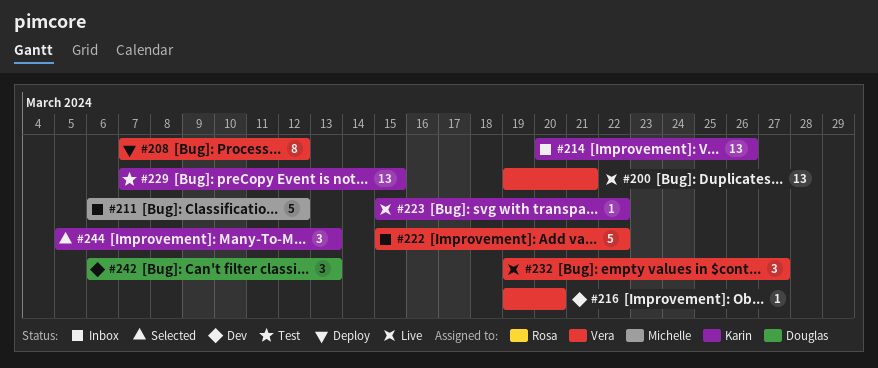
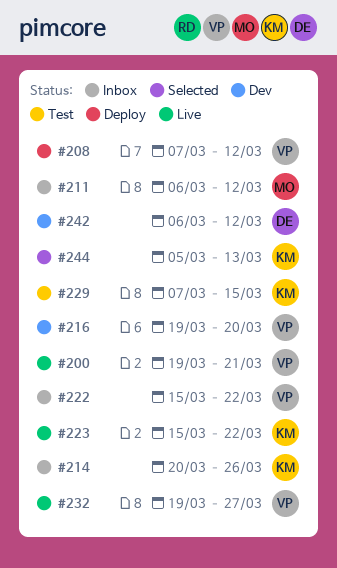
#242, due: Mar 13 -> Mar 12

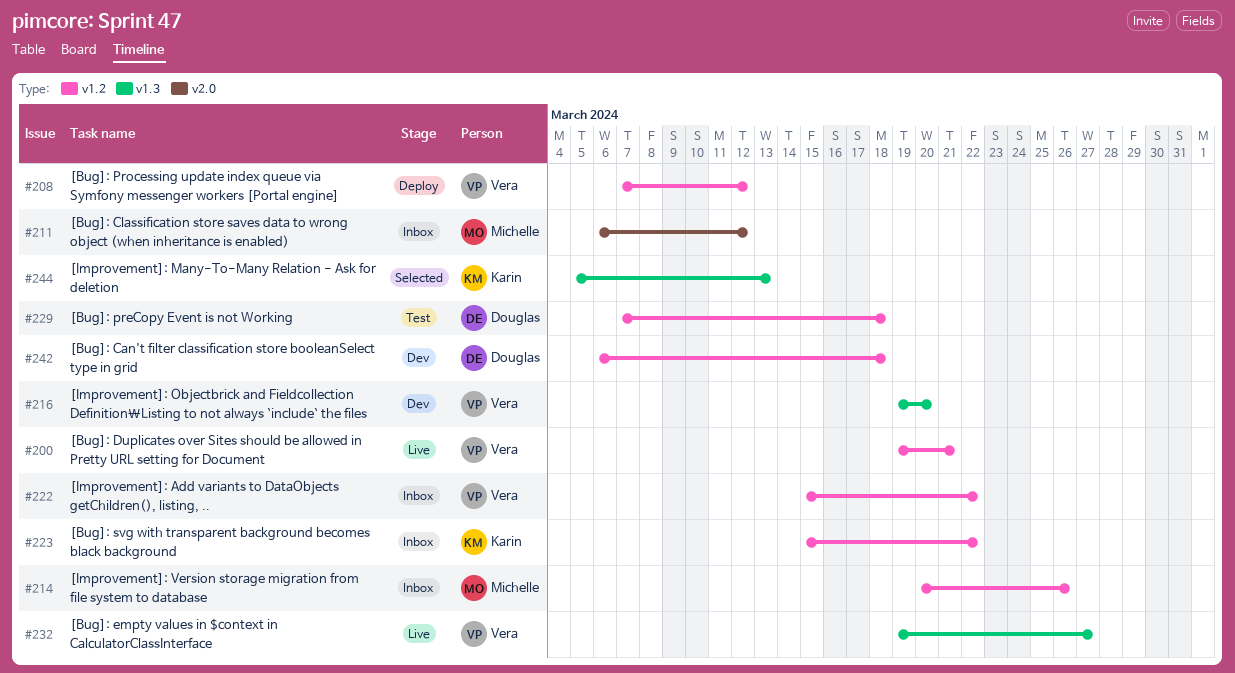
#214, owner: Karin -> Michelle
#223, status: Live -> Inbox
#229, owner: Karin -> Douglas
#229, due: Mar 15 -> Mar 18
#242, due: Mar 12 -> Mar 18

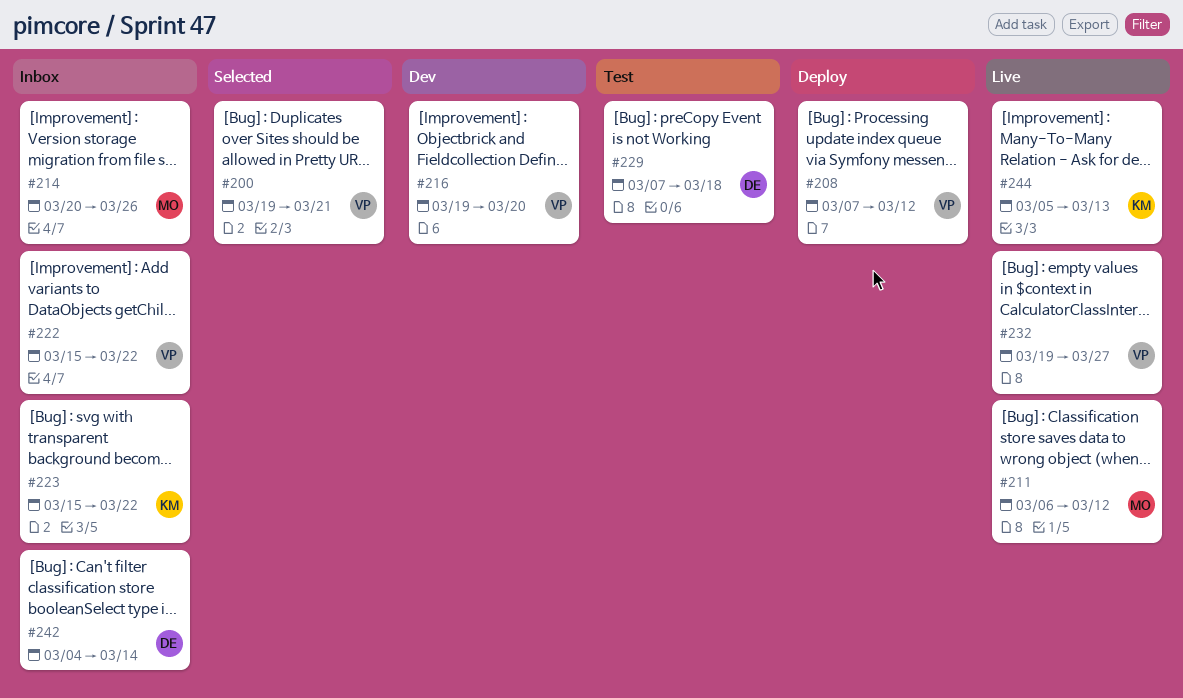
#200, status: Live -> Selected
#211, status: Inbox -> Live
#242, status: Dev -> Inbox
#242, start: Mar 6 -> Mar 4
#242, due: Mar 18 -> Mar 14
#244, status: Selected -> Live

